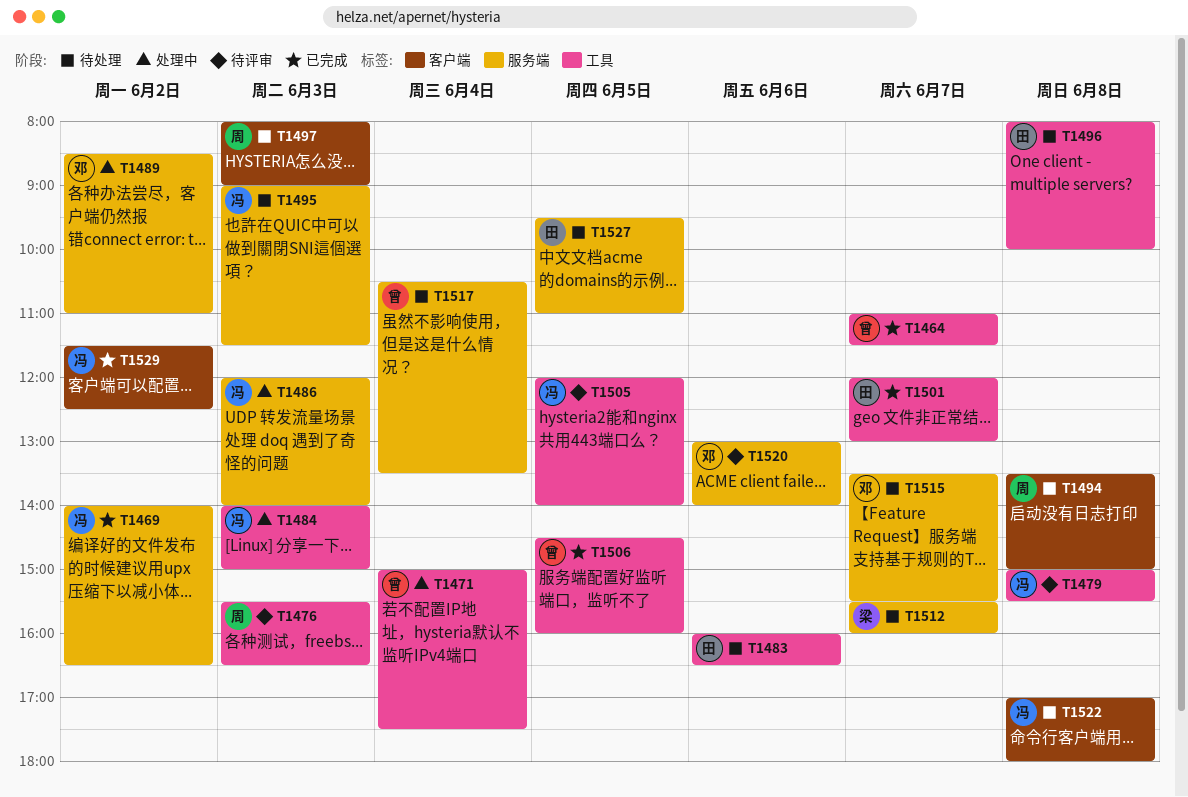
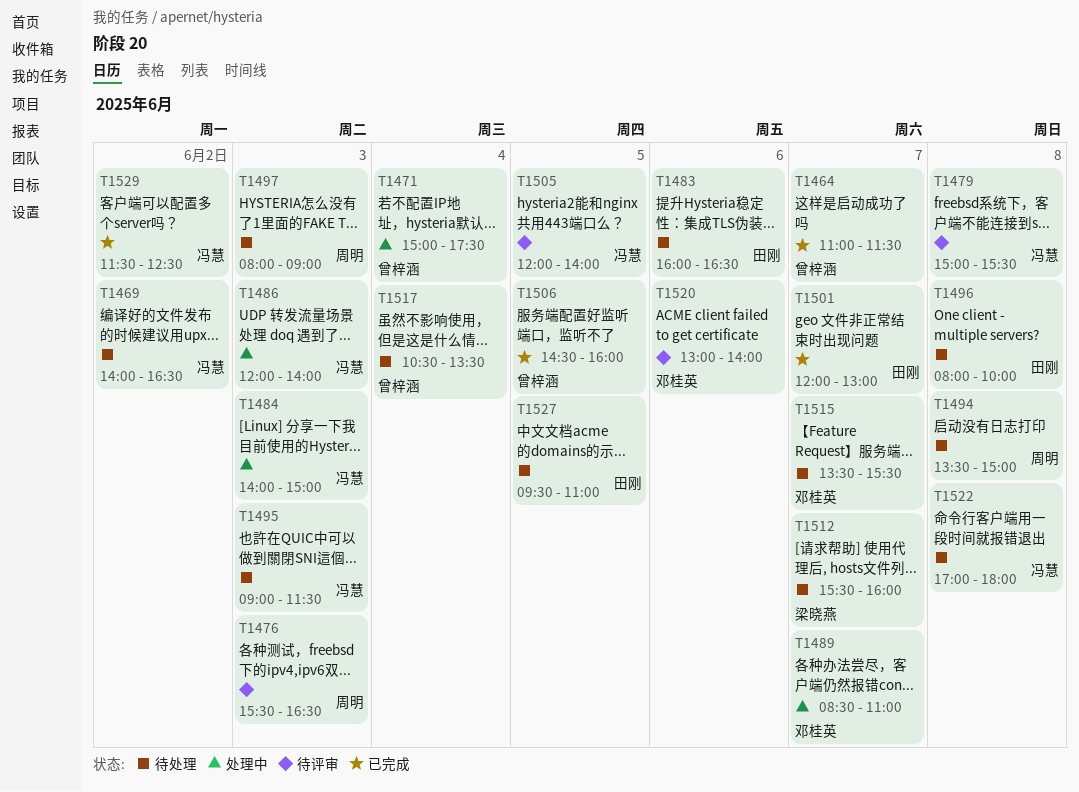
T1469, status: 已完成 -> 待处理
T1489, day: Jun 2 -> Jun 7

